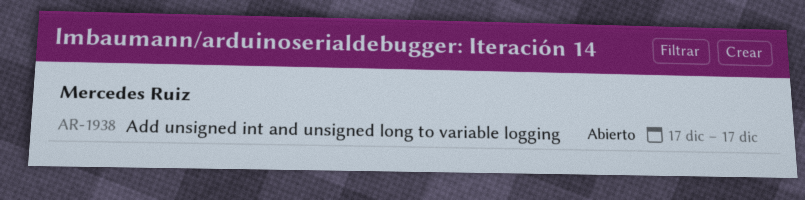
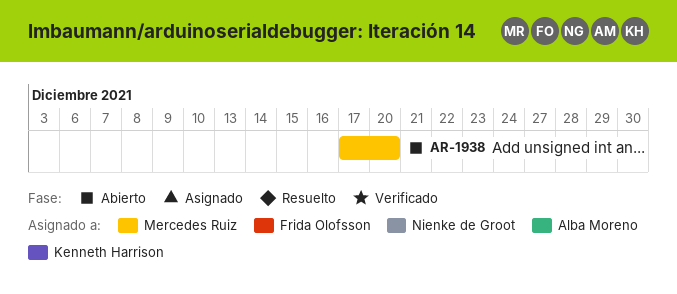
AR-1938, due: Dec 17 -> Dec 20

